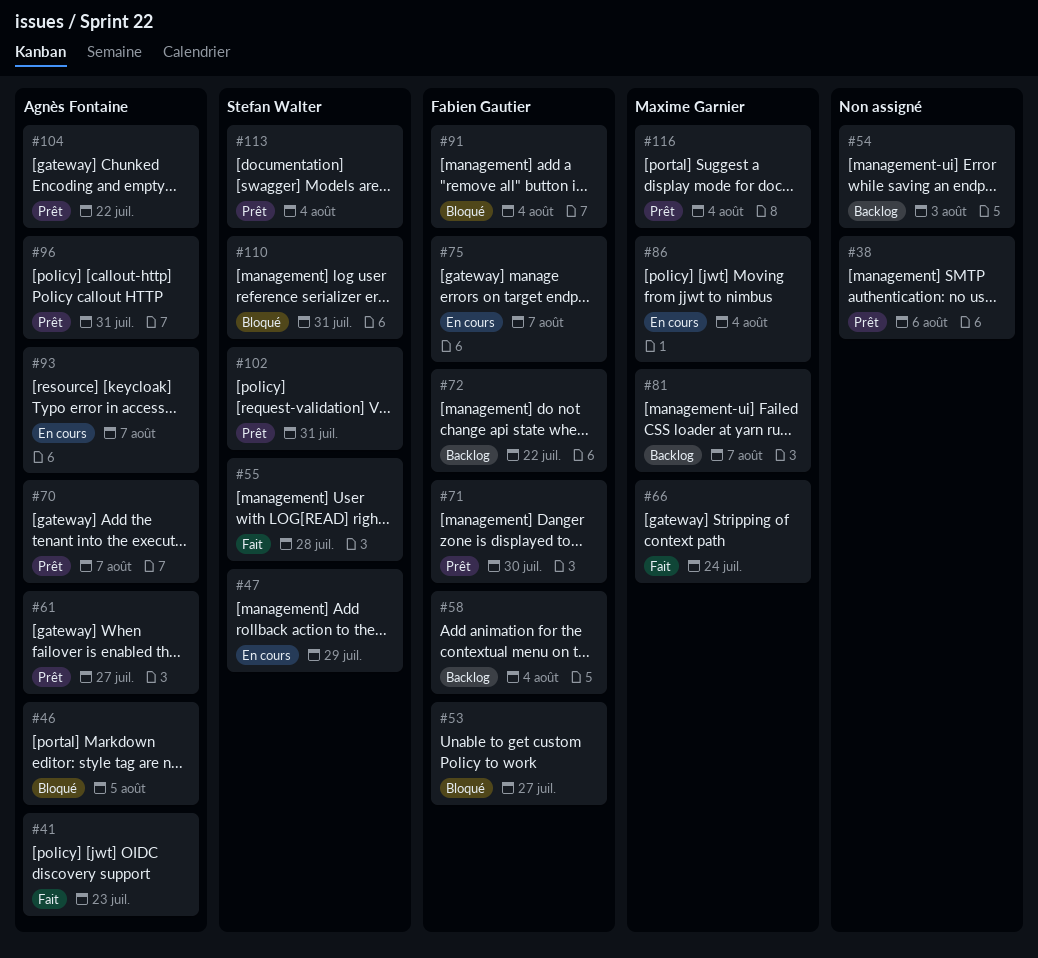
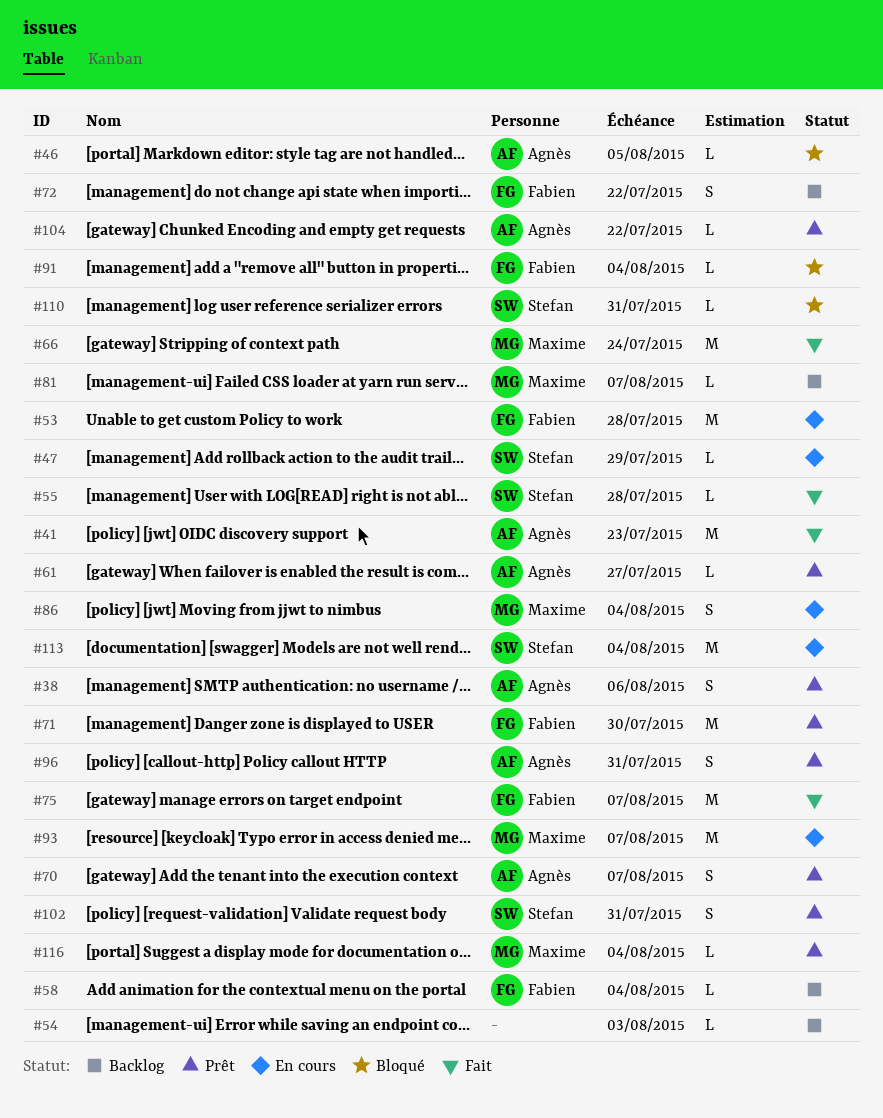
#38, owner: none -> Agnès Fontaine
#53, status: Bloqué -> En cours
#53, due: Jul 27 -> Jul 28
#75, status: En cours -> Fait
#93, owner: Agnès Fontaine -> Maxime Garnier
#113, status: Prêt -> En cours

